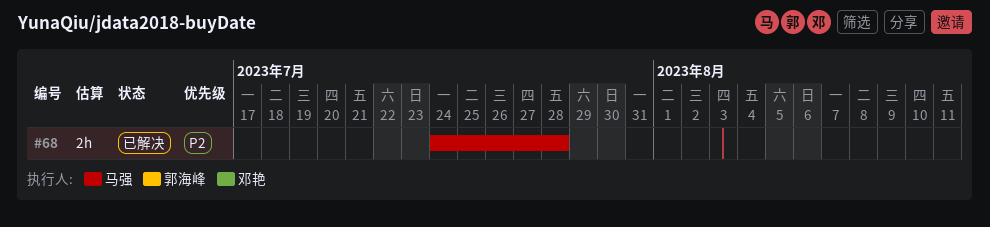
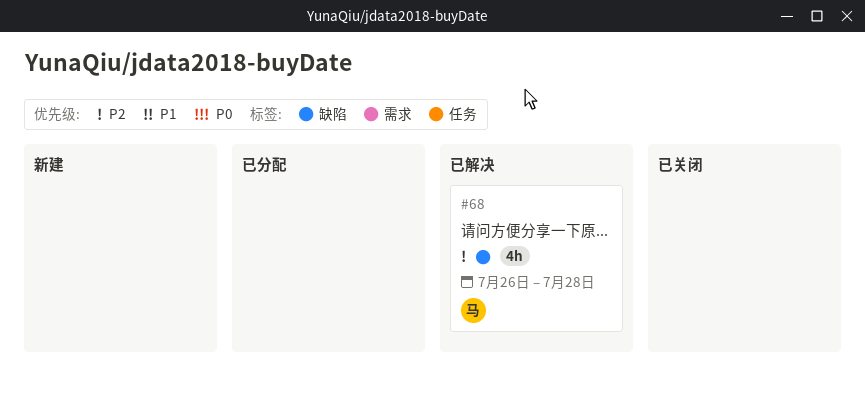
#68, estimate: 2h -> 4h
#68, start: Jul 24 -> Jul 26

